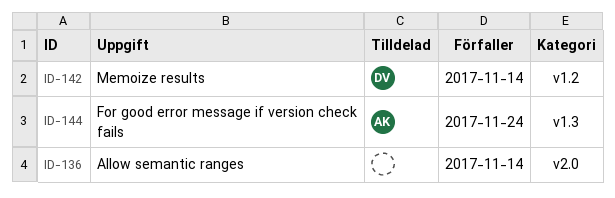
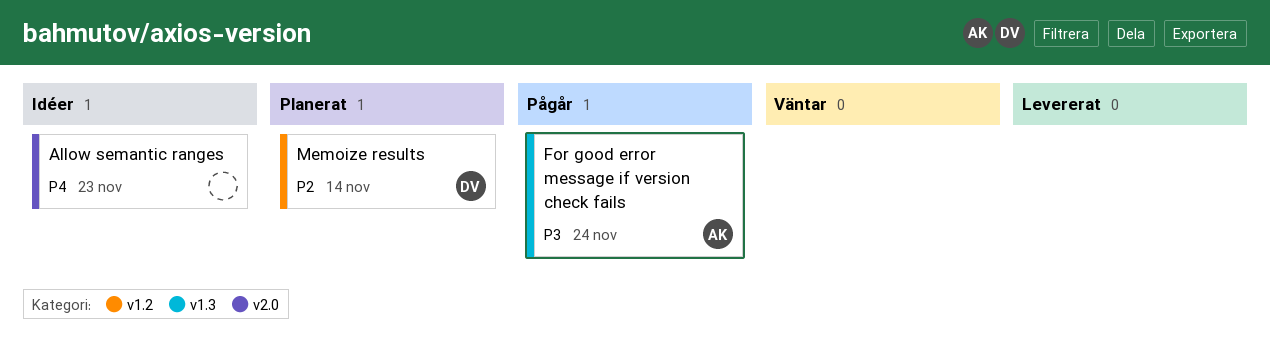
Allow semantic ranges, due: Nov 14 -> Nov 23

